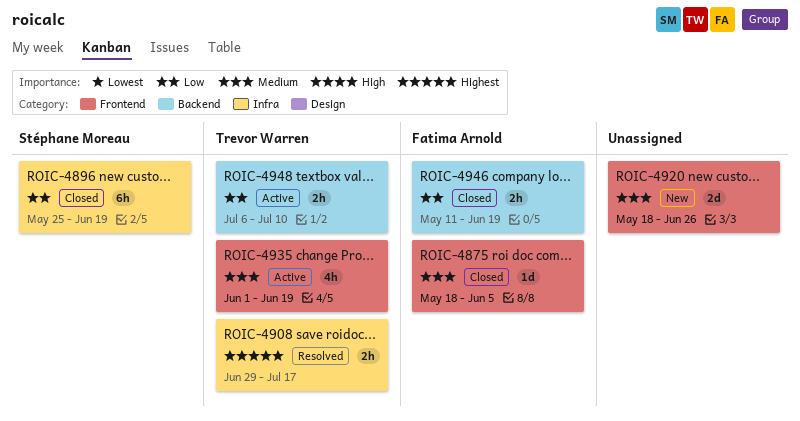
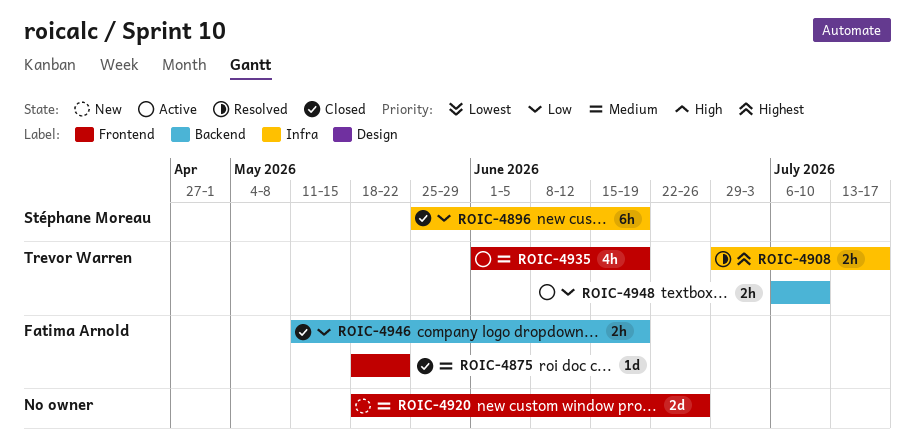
ROIC-4875, due: Jun 5 -> May 22

